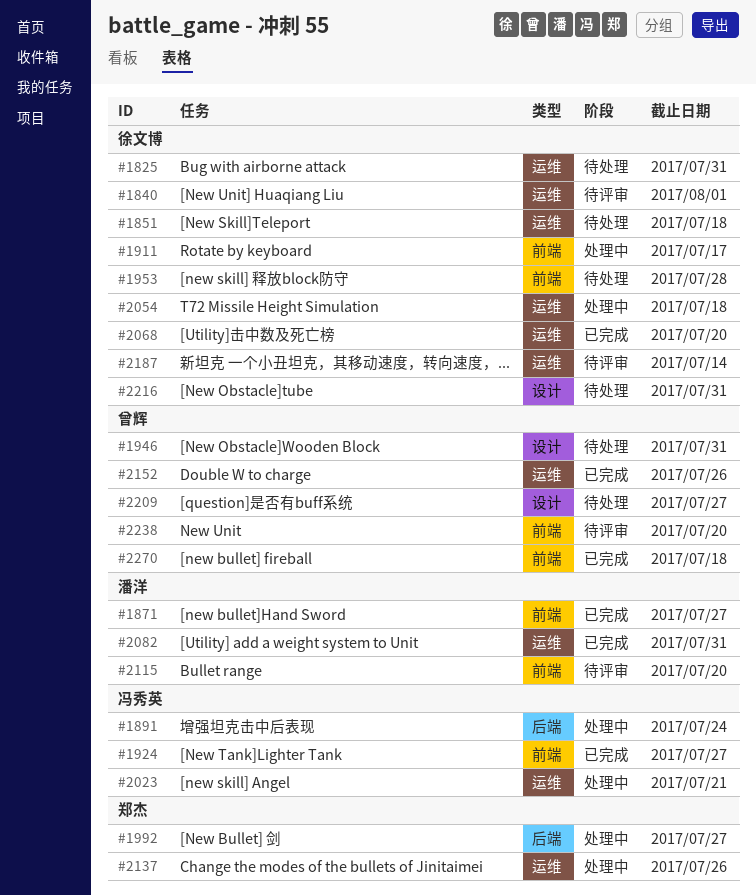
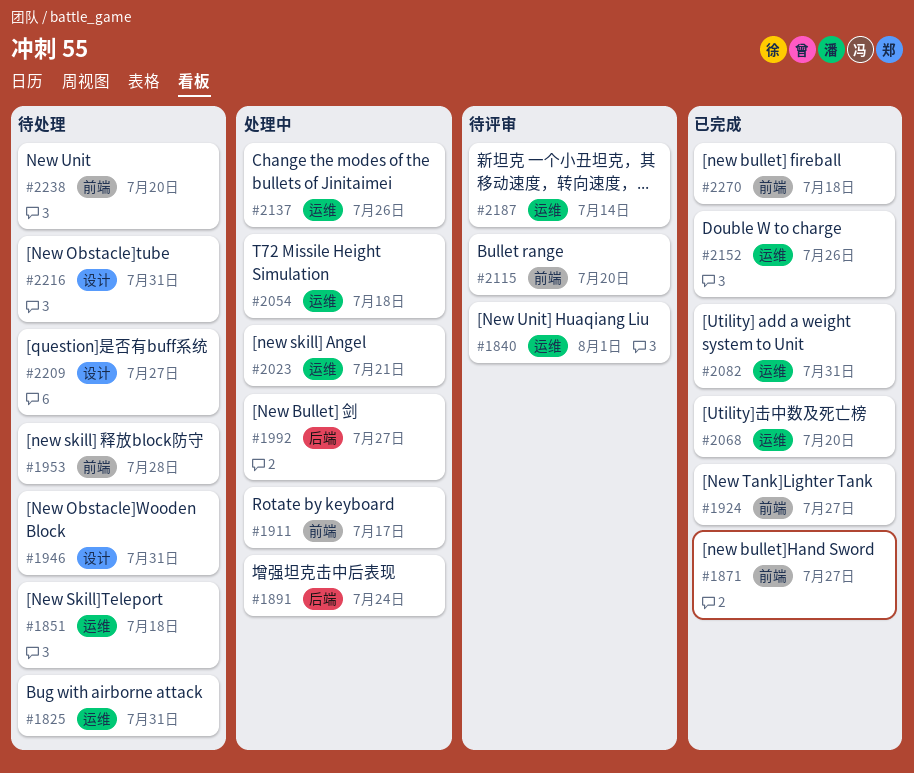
#2238, status: 待评审 -> 待处理

